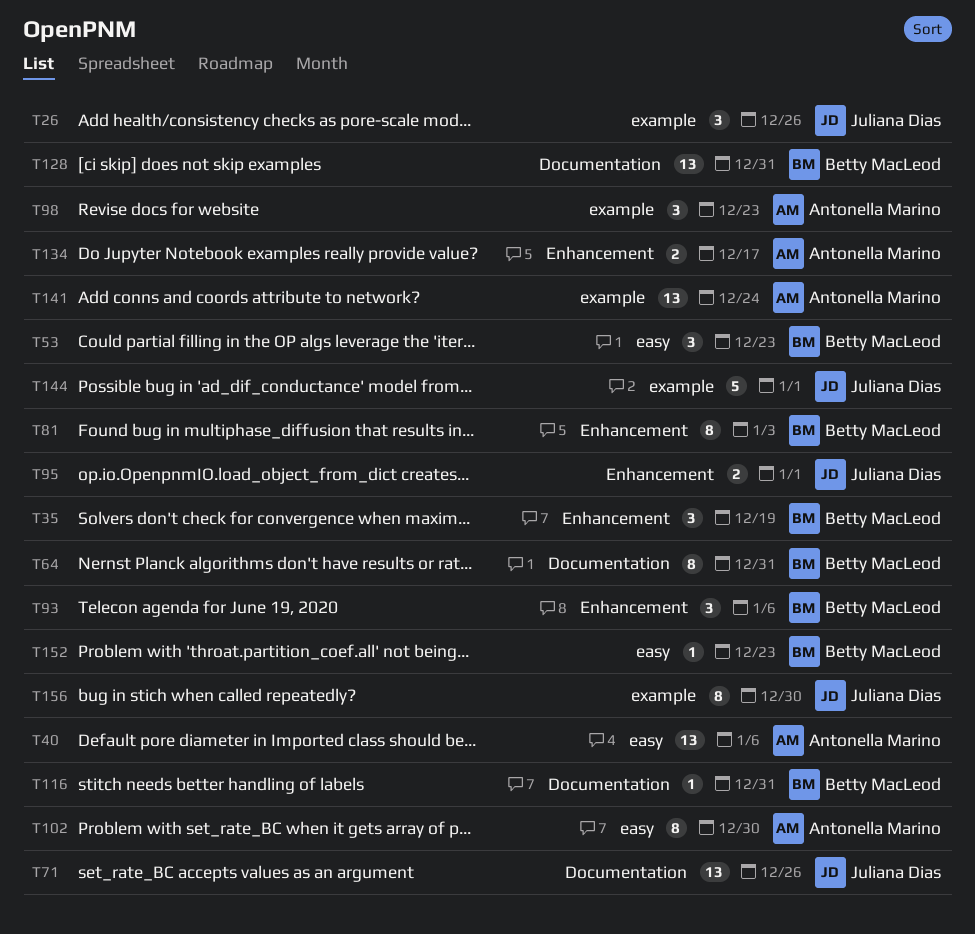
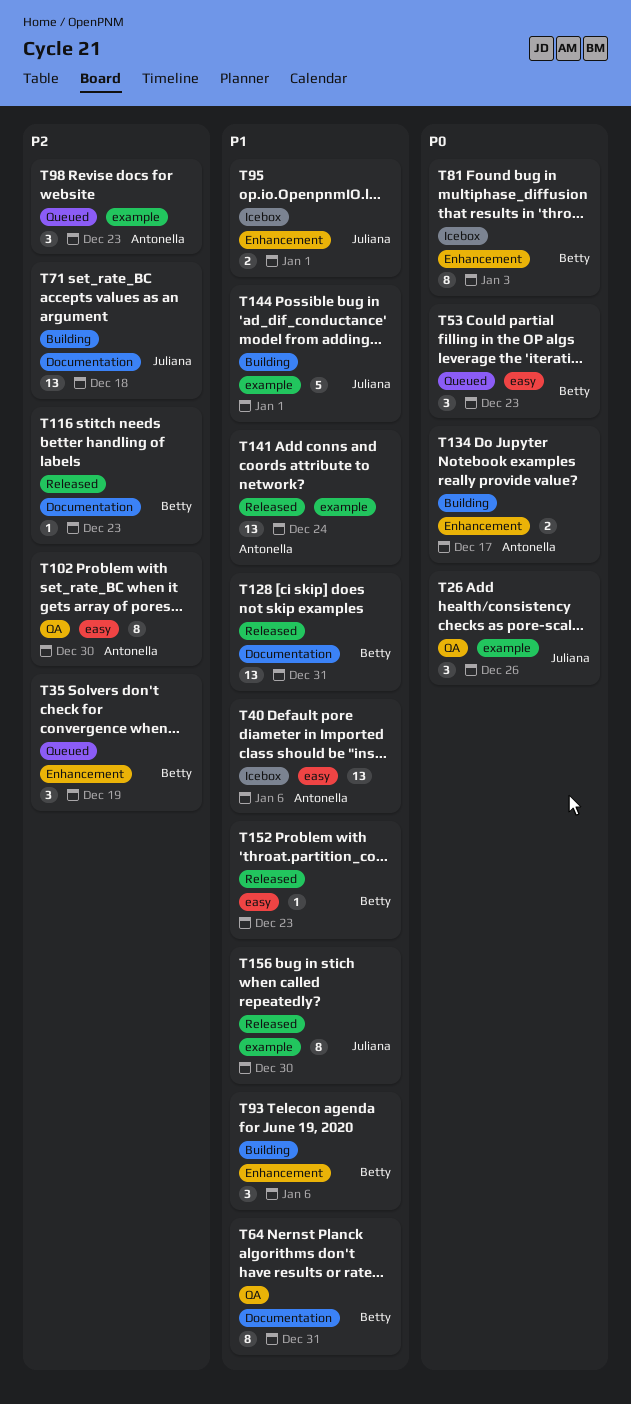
T71, due: Dec 26 -> Dec 18
T116, due: Dec 31 -> Dec 23

